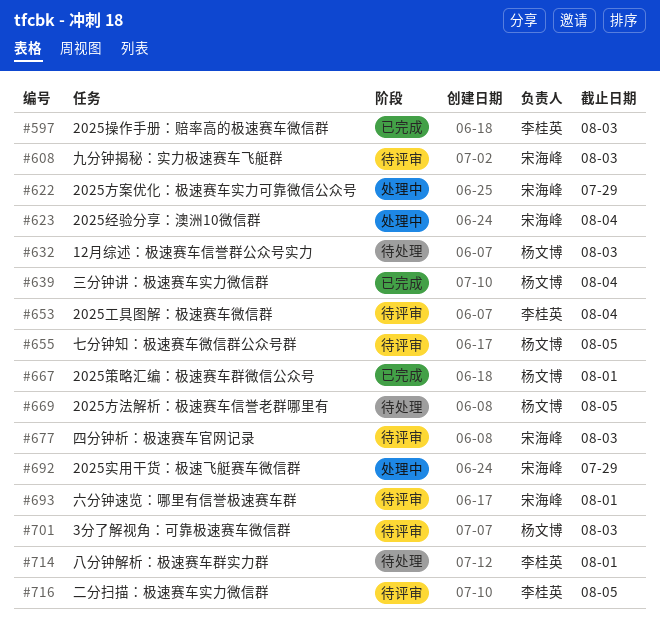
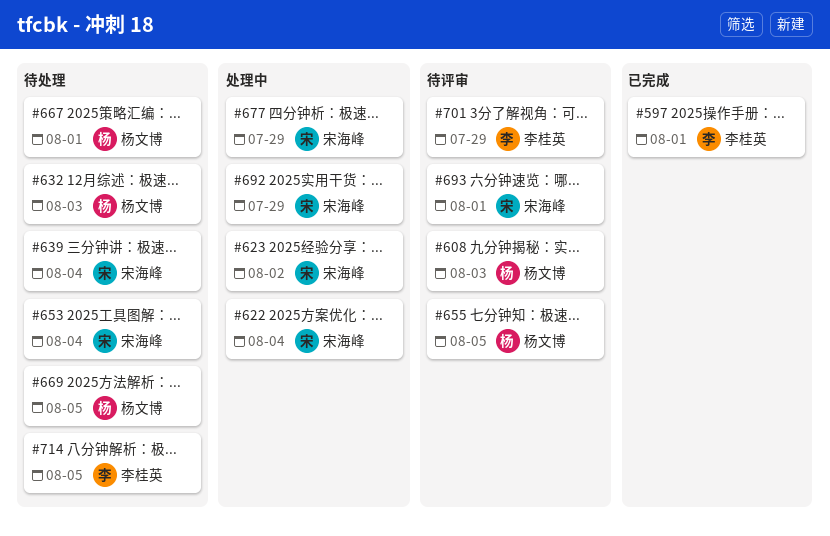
#597, due: Aug 3 -> Aug 1
#608, owner: 宋海峰 -> 杨文博
#622, due: Jul 29 -> Aug 4
#623, due: Aug 4 -> Aug 2
#639, status: 已完成 -> 待处理
#639, owner: 杨文博 -> 宋海峰
#653, status: 待评审 -> 待处理
#653, owner: 李桂英 -> 宋海峰
#667, status: 已完成 -> 待处理
#677, status: 待评审 -> 处理中
#677, due: Aug 3 -> Jul 29
#701, owner: 杨文博 -> 李桂英
#701, due: Aug 3 -> Jul 29
#714, due: Aug 1 -> Aug 5
#716: present -> none

